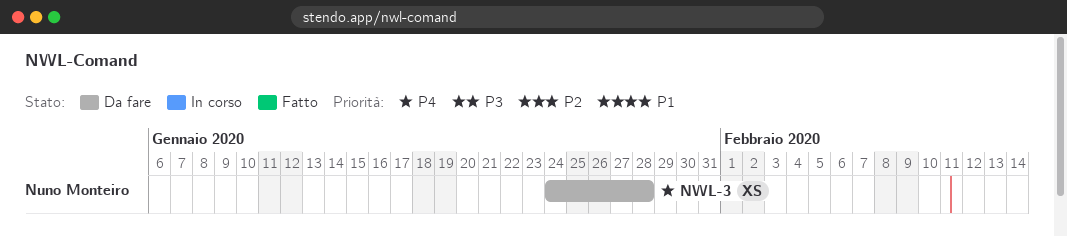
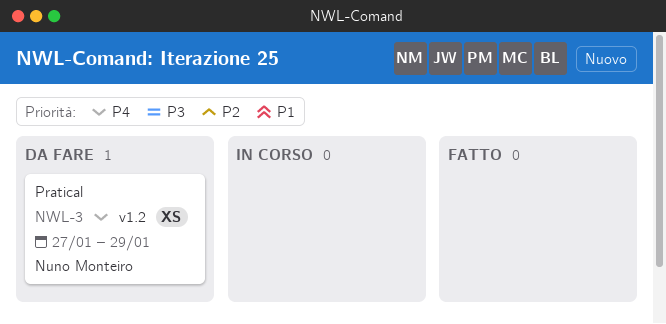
NWL-3, start: Jan 24 -> Jan 27
NWL-3, due: Jan 28 -> Jan 29

